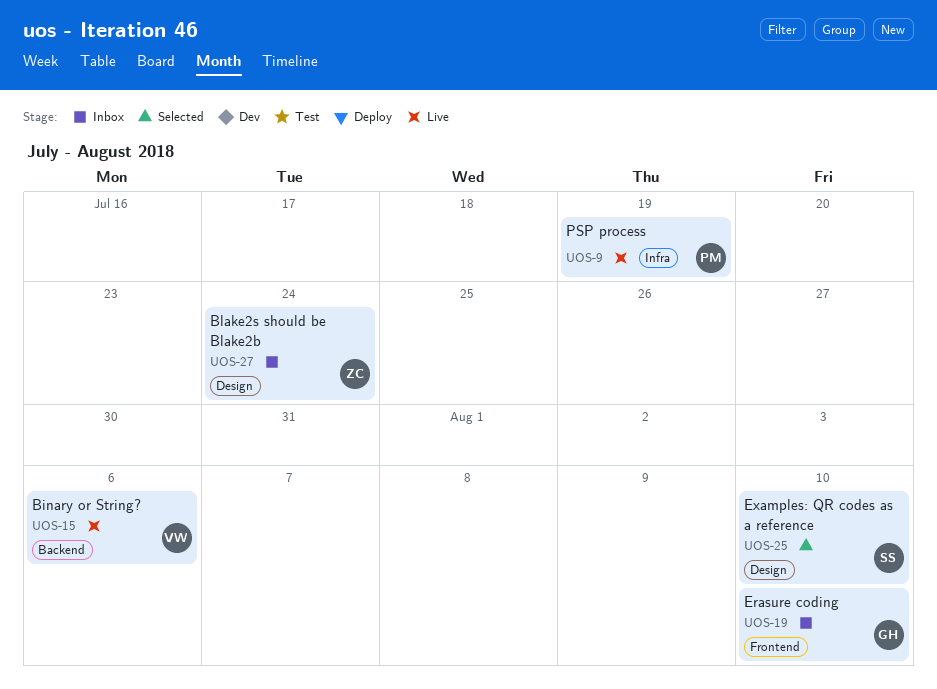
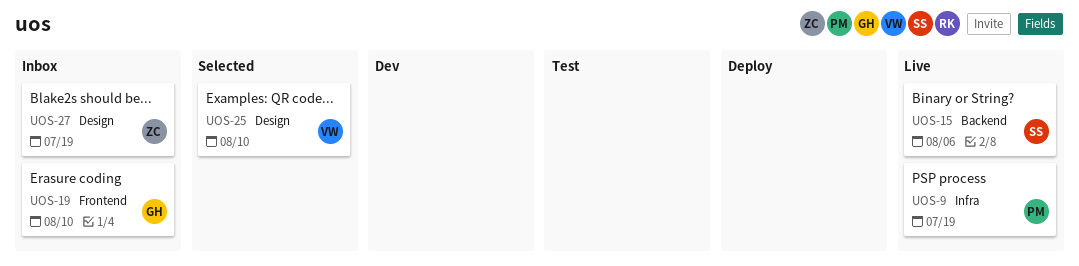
UOS-15, owner: VW -> SS
UOS-25, owner: SS -> VW
UOS-27, due: Jul 24 -> Jul 19

